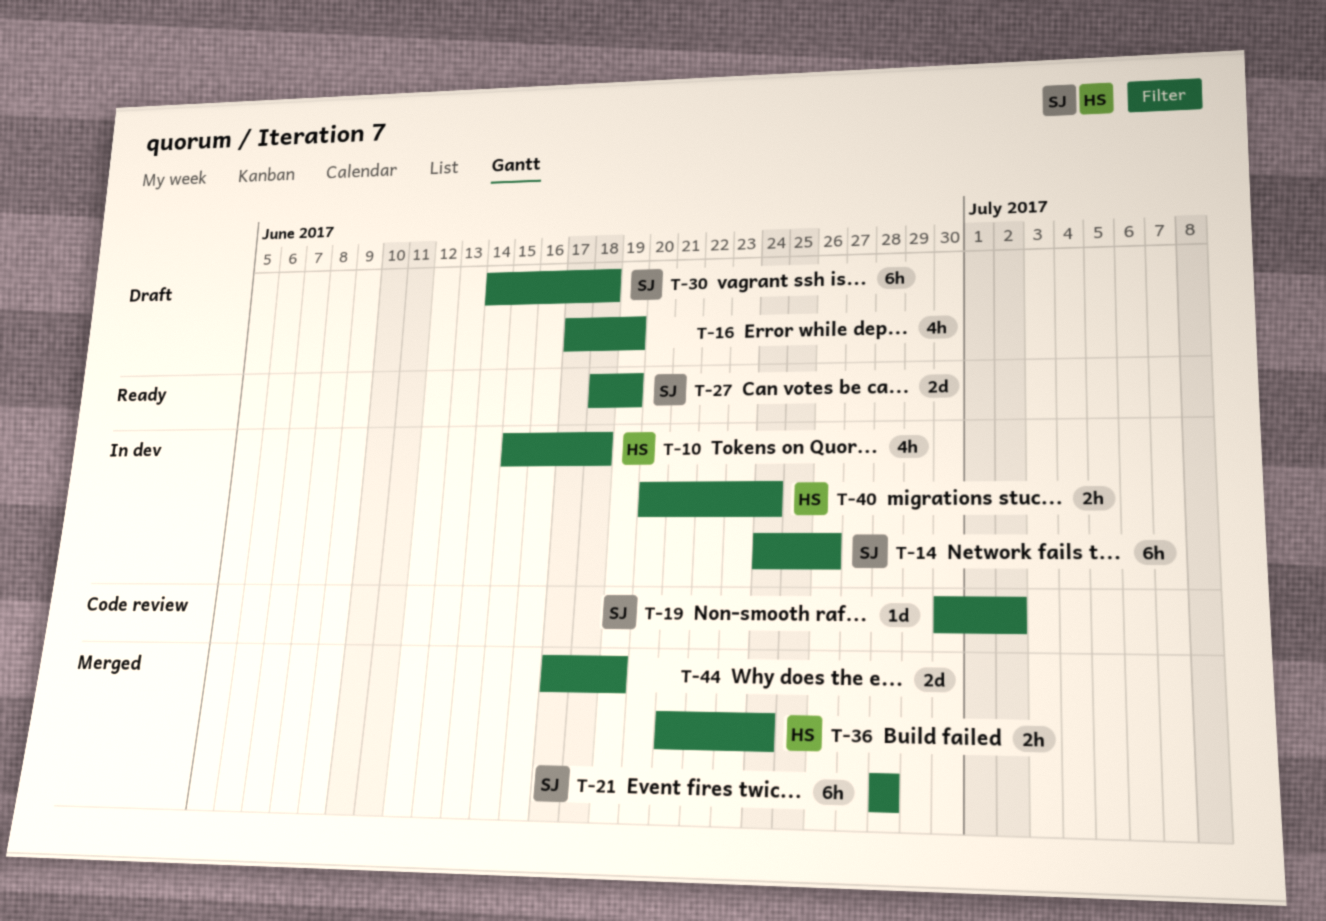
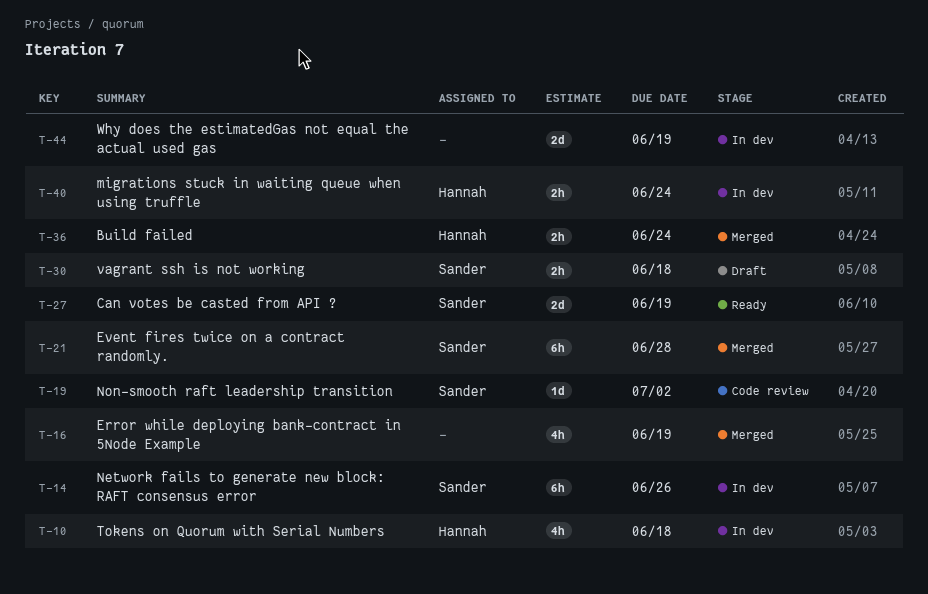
T-16, status: Draft -> Merged
T-30, estimate: 6h -> 2h
T-44, status: Merged -> In dev

